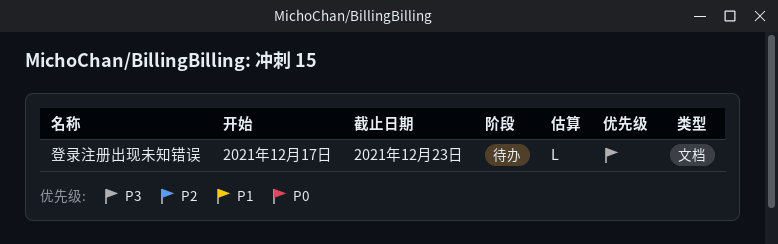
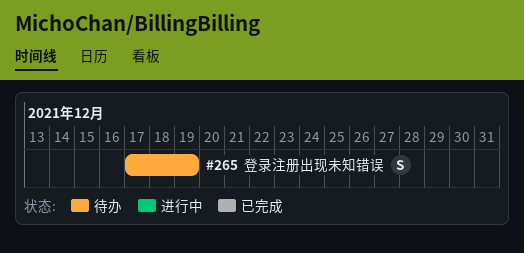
登录注册出现未知错误, estimate: L -> S
登录注册出现未知错误, due: Dec 23 -> Dec 19

